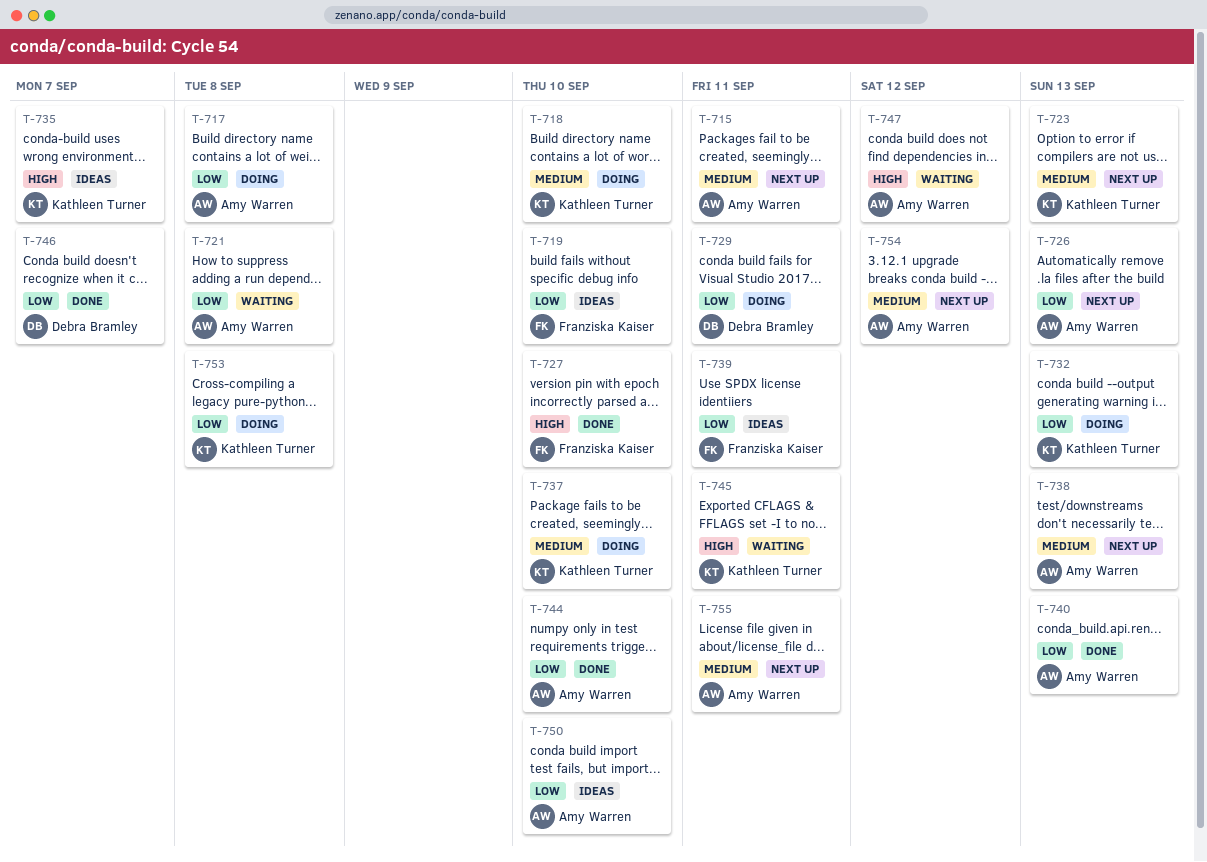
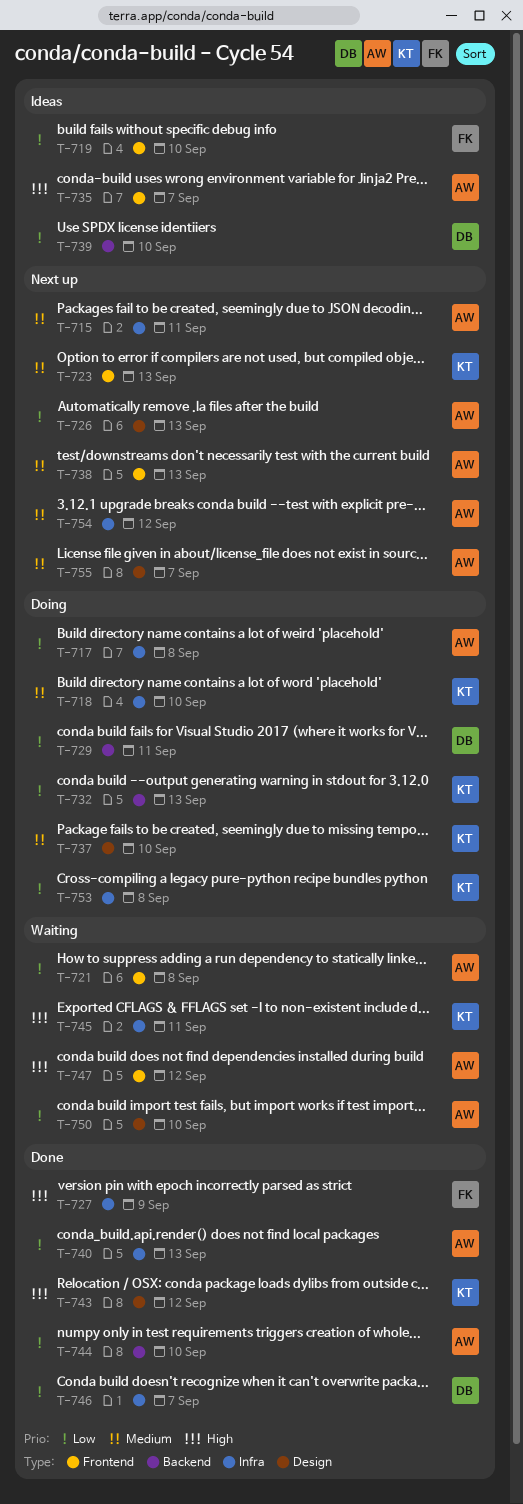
T-727, due: Sep 10 -> Sep 9
T-735, owner: Kathleen Turner -> Amy Warren
T-739, owner: Franziska Kaiser -> Debra Bramley
T-739, due: Sep 11 -> Sep 10
T-743: none -> present
T-750, status: Ideas -> Waiting
T-755, due: Sep 11 -> Sep 7

